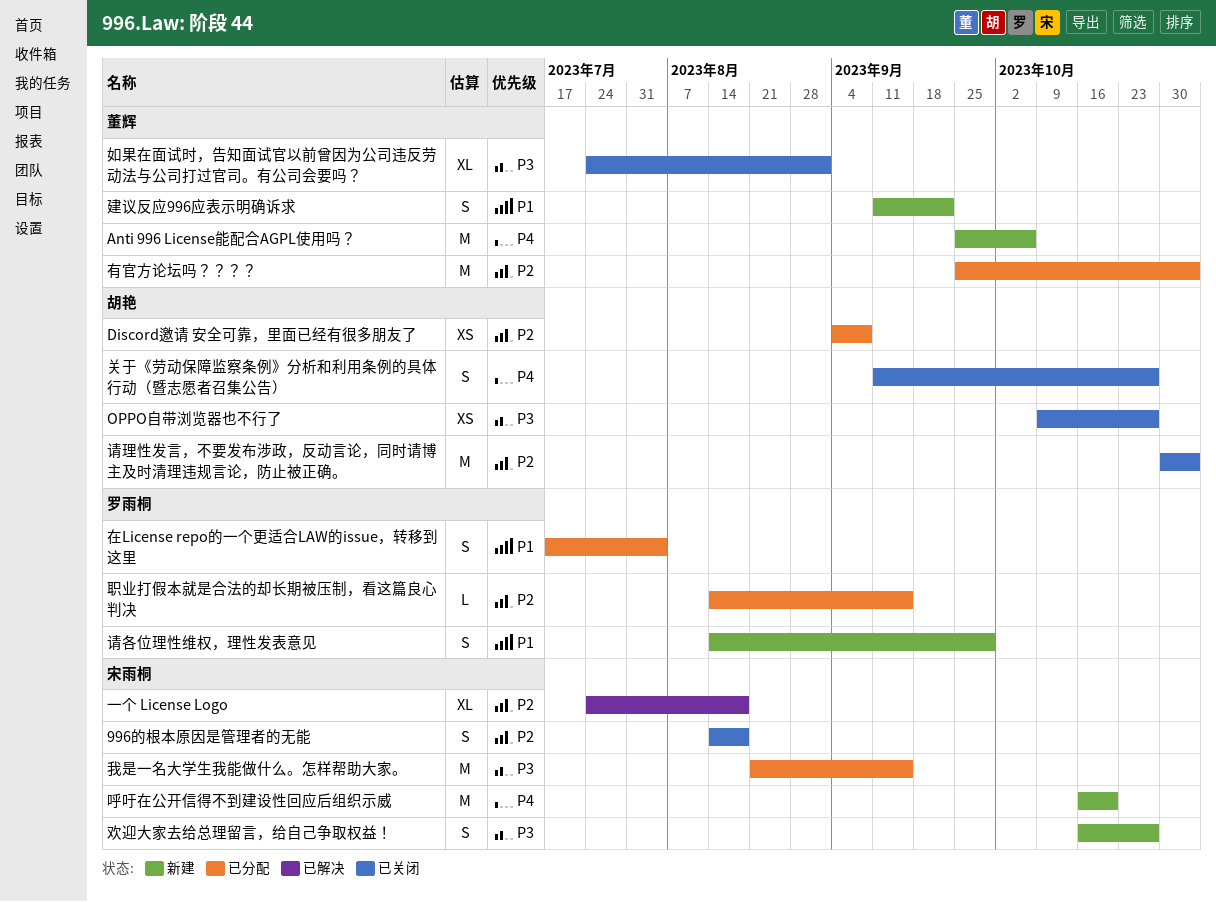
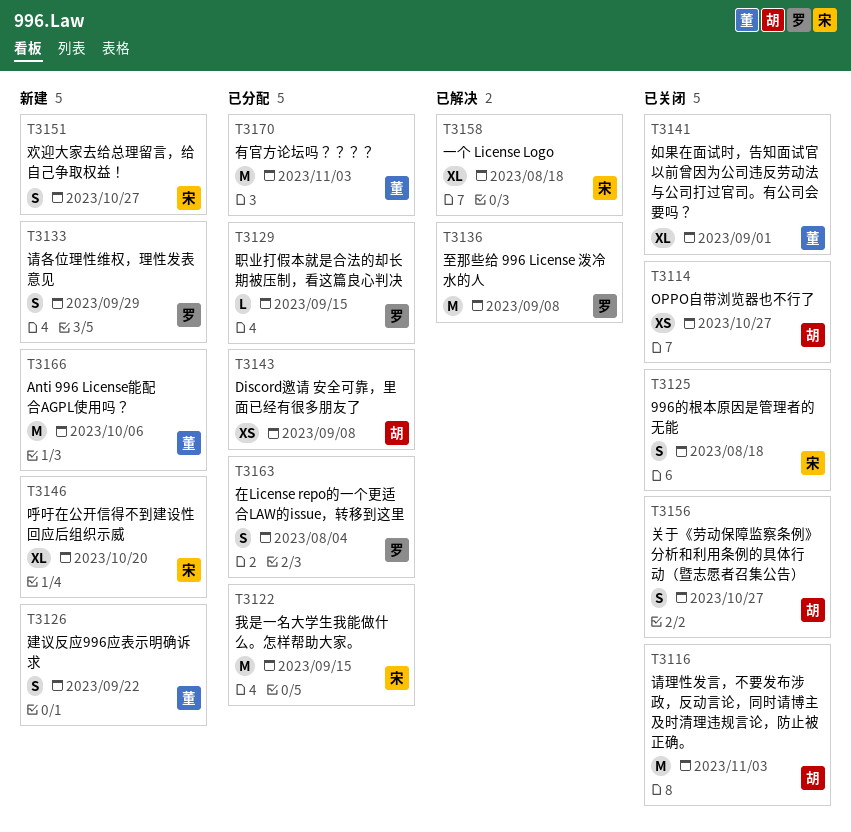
呼吁在公开信得不到建设性回应后组织示威, estimate: M -> XL
至那些给 996 License 泼冷水的人: none -> present

